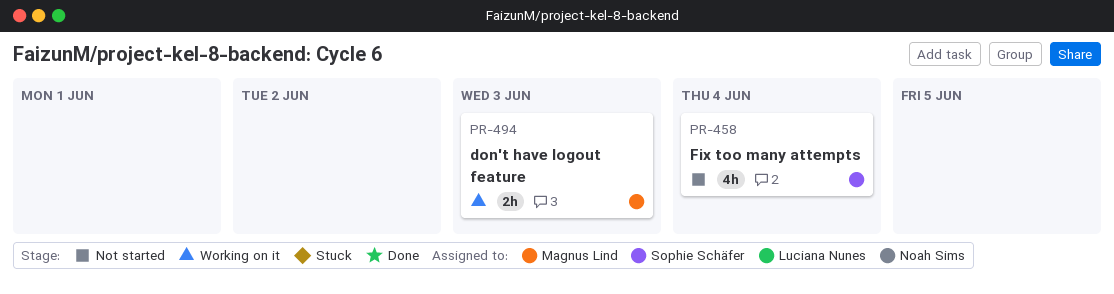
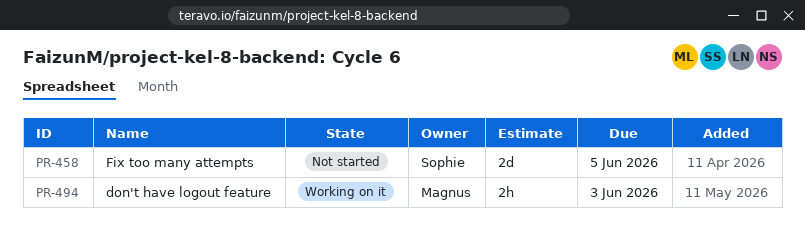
PR-458, estimate: 4h -> 2d
PR-458, due: Jun 4 -> Jun 5

